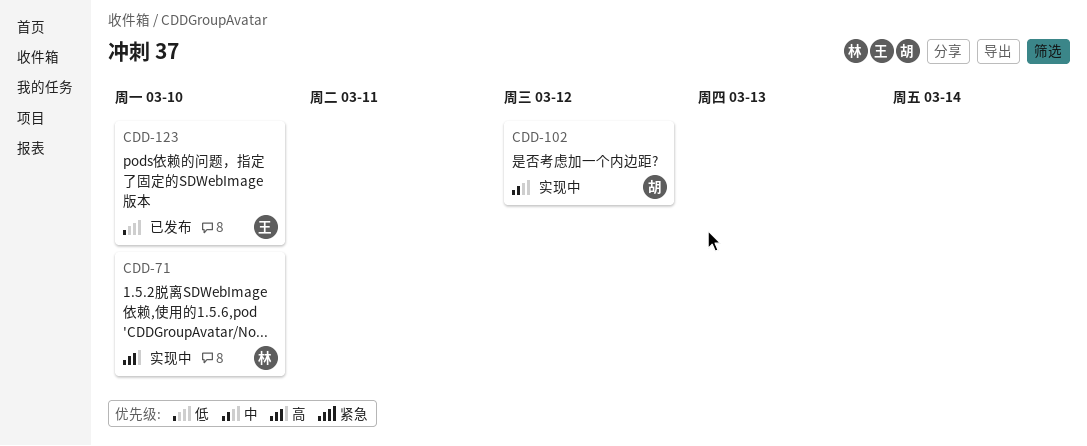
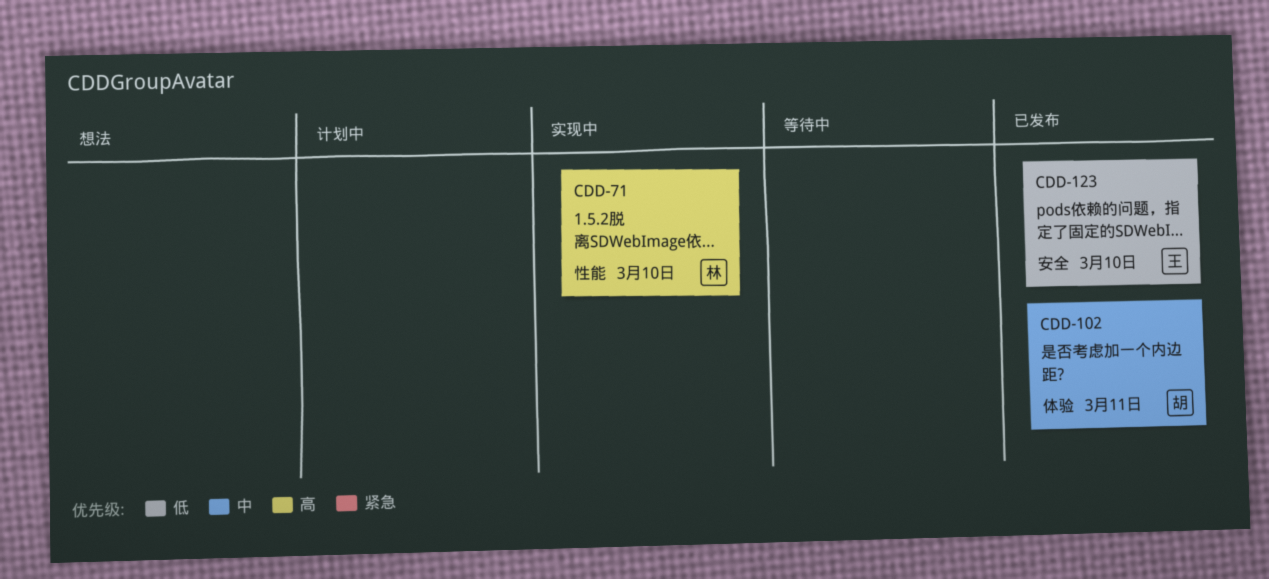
CDD-102, status: 实现中 -> 已发布
CDD-102, due: Mar 12 -> Mar 11

